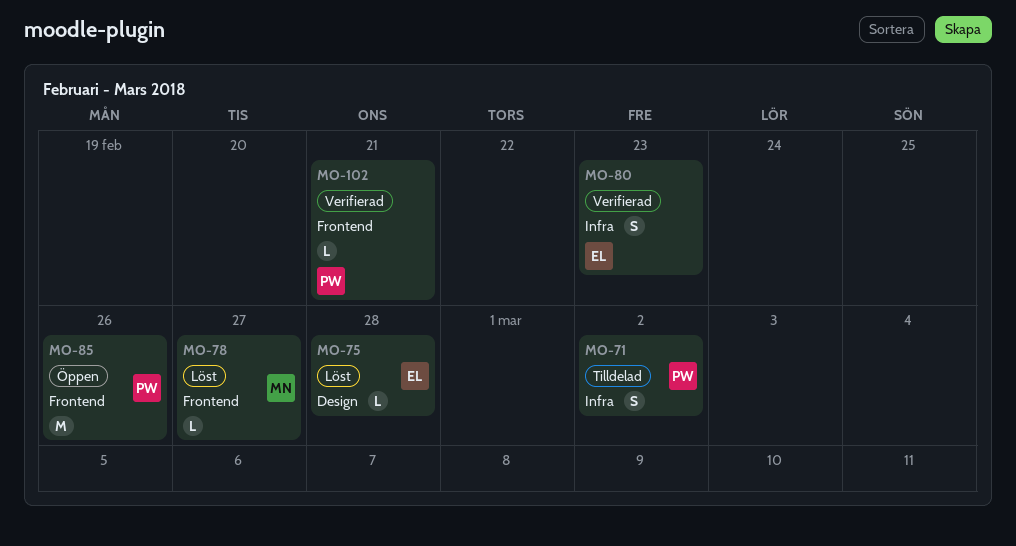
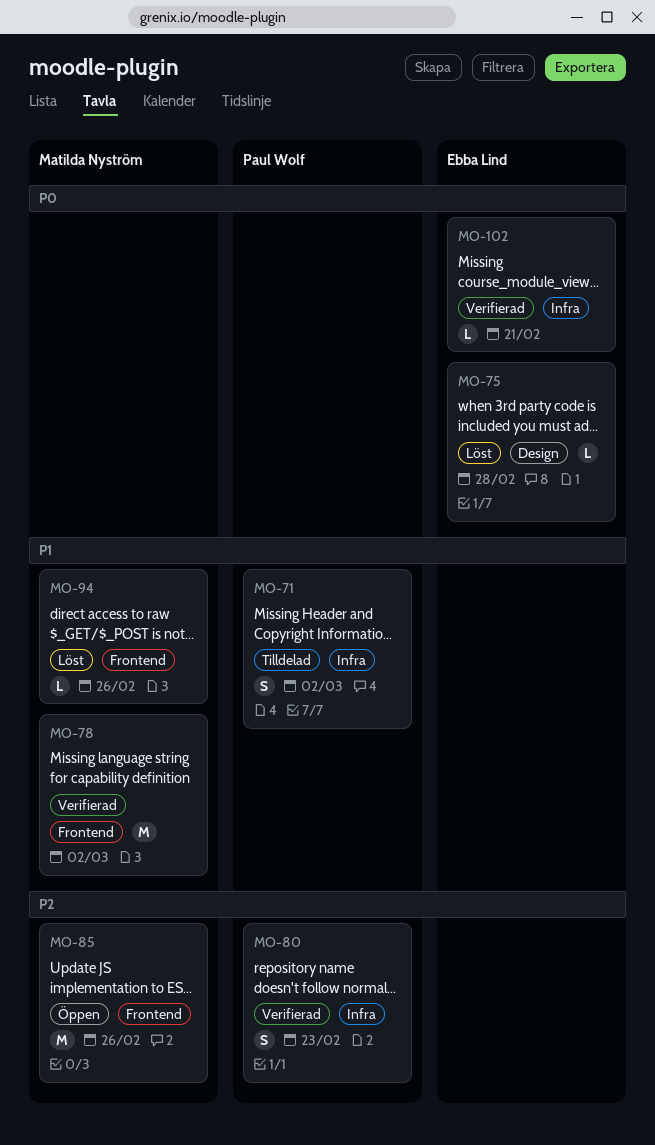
MO-78, status: Löst -> Verifierad
MO-78, estimate: L -> M
MO-78, due: Feb 27 -> Mar 2
MO-80, owner: Ebba Lind -> Paul Wolf
MO-85, owner: Paul Wolf -> Matilda Nyström
MO-94: none -> present
MO-102, owner: Paul Wolf -> Ebba Lind
MO-102, label: Frontend -> Infra

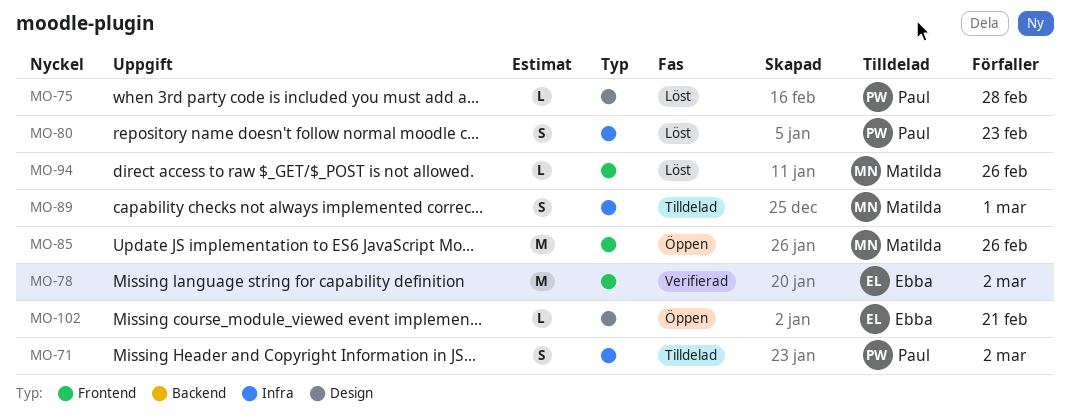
MO-75, owner: Ebba Lind -> Paul Wolf
MO-78, owner: Matilda Nyström -> Ebba Lind
MO-80, status: Verifierad -> Löst
MO-89: none -> present
MO-102, status: Verifierad -> Öppen
MO-102, label: Infra -> Design

